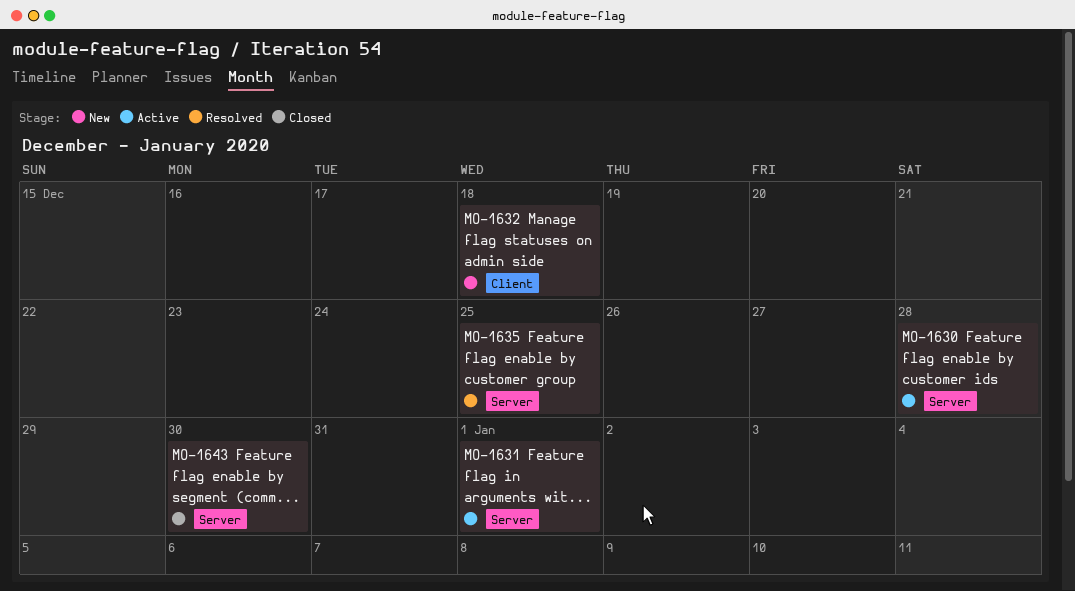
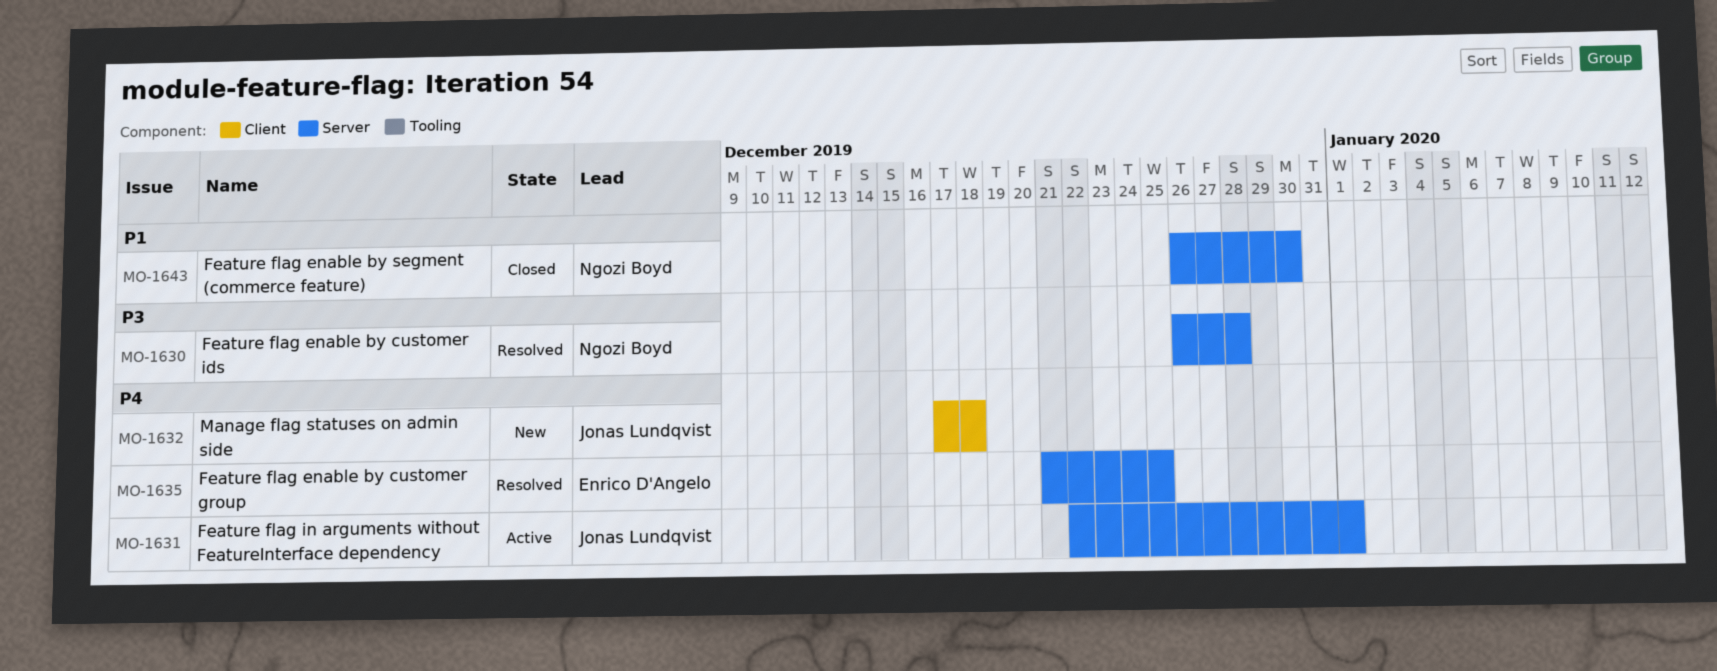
MO-1630, status: Active -> Resolved

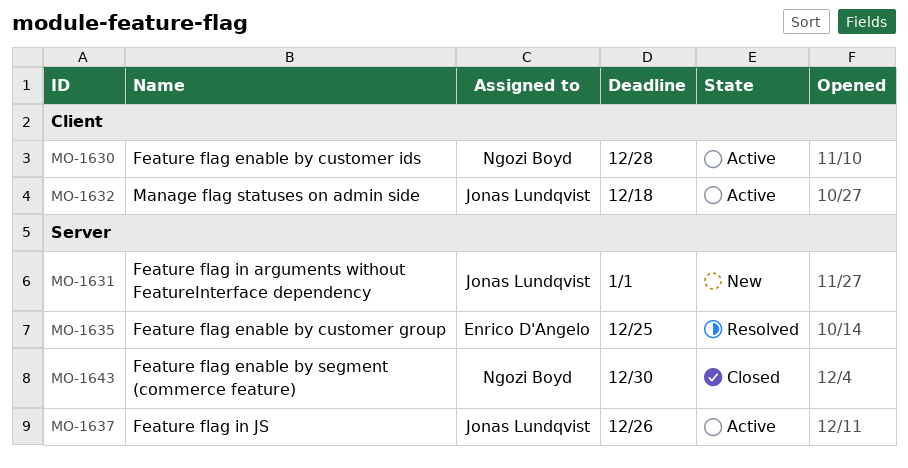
MO-1630, status: Resolved -> Active
MO-1630, label: Server -> Client
MO-1631, status: Active -> New
MO-1632, status: New -> Active
MO-1637: none -> present

